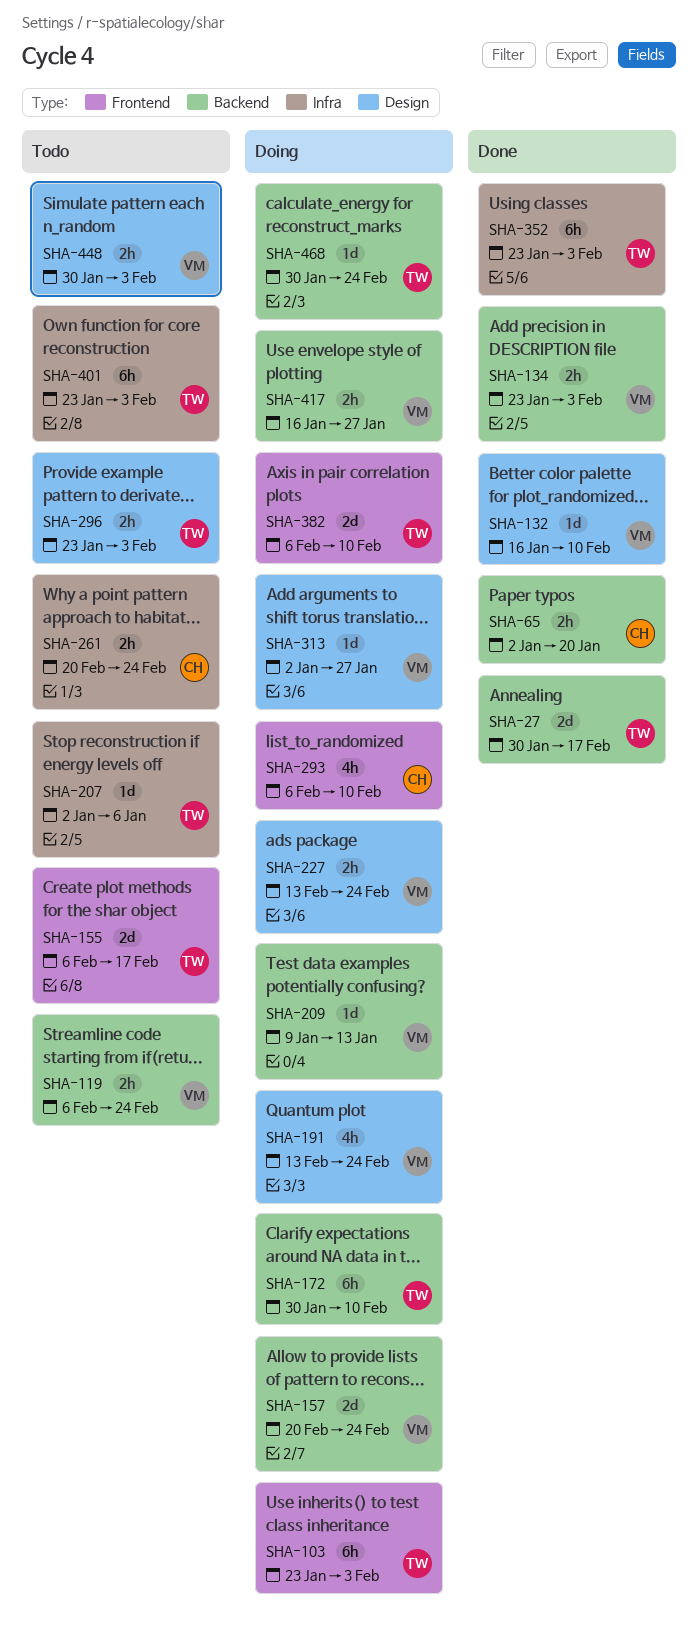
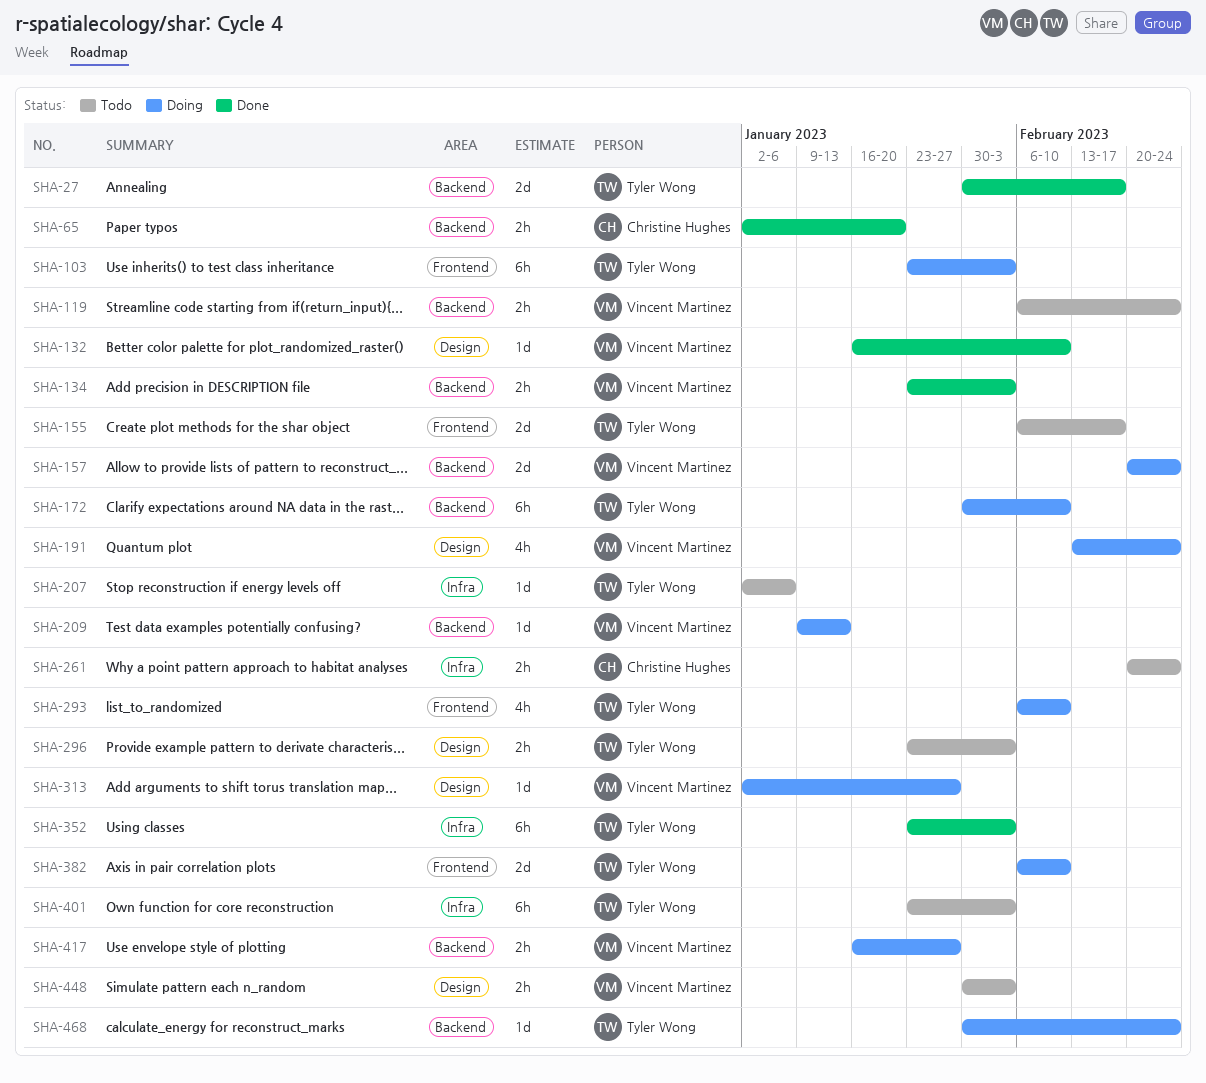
SHA-227: present -> none
SHA-293, owner: Christine Hughes -> Tyler Wong

